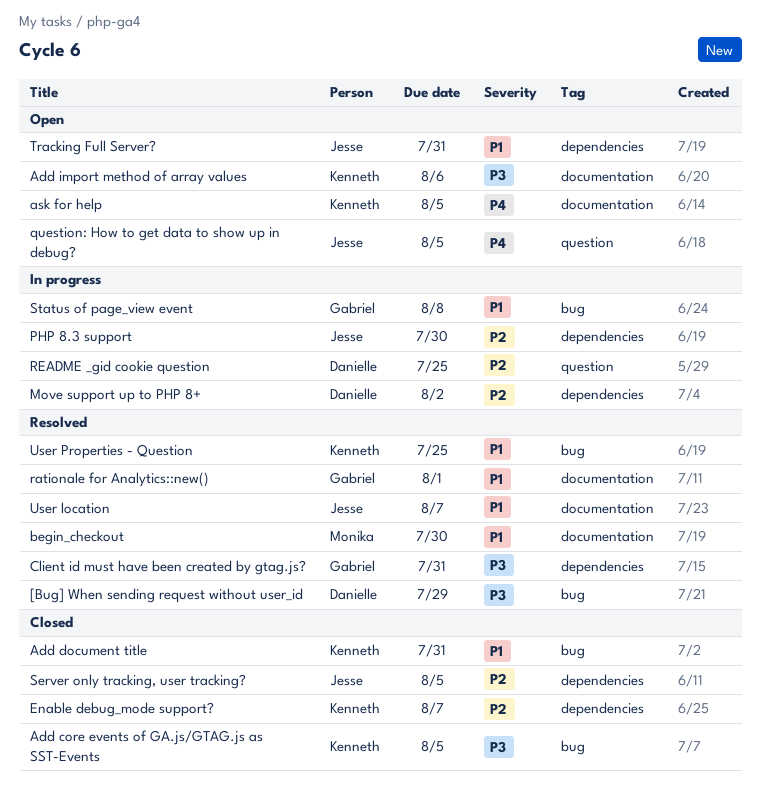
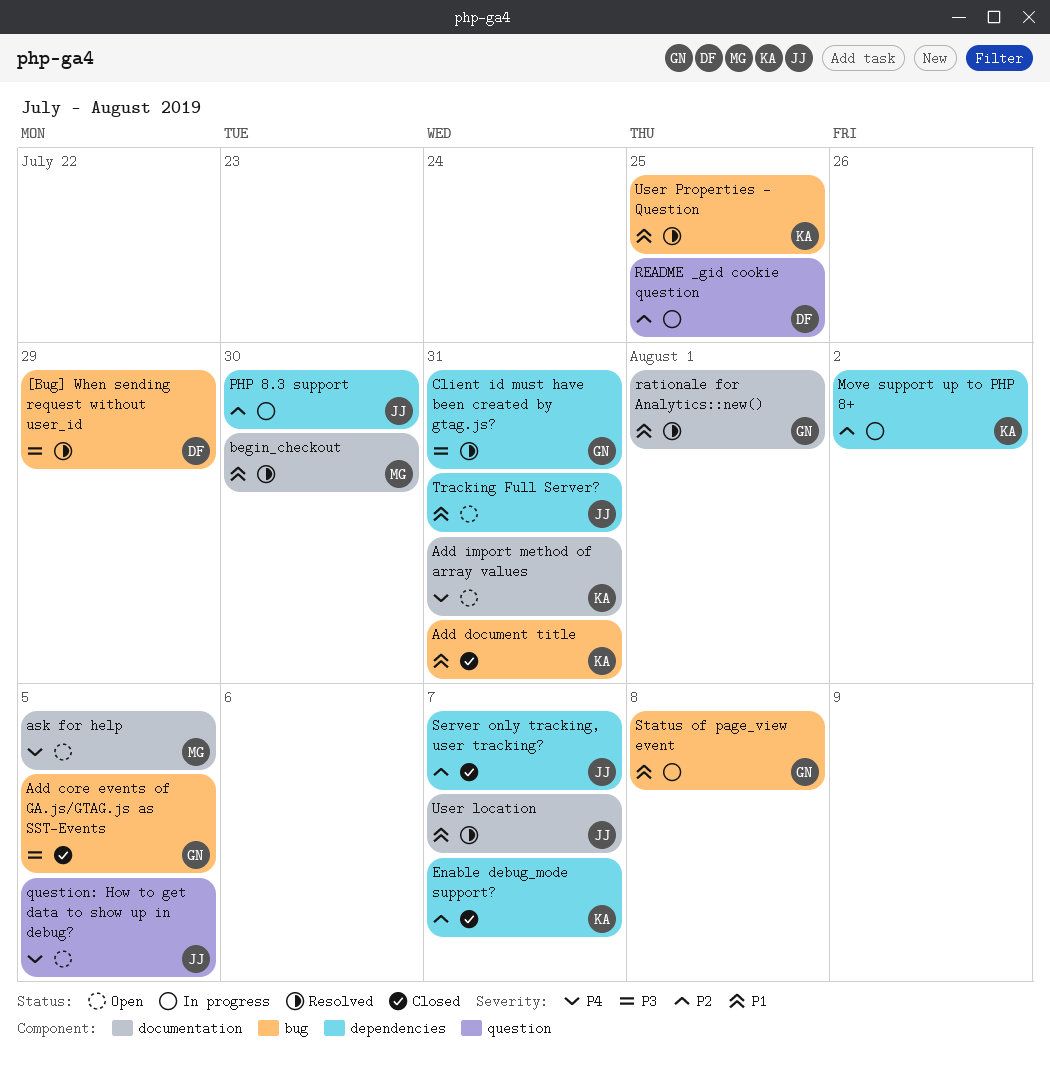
Add core events of GA.js/GTAG.js as SST-Events, owner: Kenneth -> Gabriel
Add import method of array values, priority: P3 -> P4
Add import method of array values, due: Aug 6 -> Jul 31
ask for help, owner: Kenneth -> Monika
Move support up to PHP 8+, owner: Danielle -> Kenneth
Server only tracking, user tracking?, due: Aug 5 -> Aug 7

